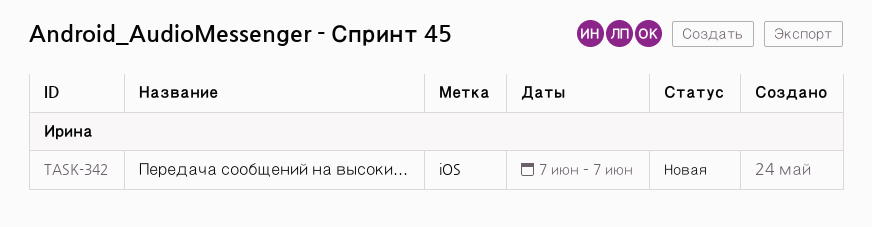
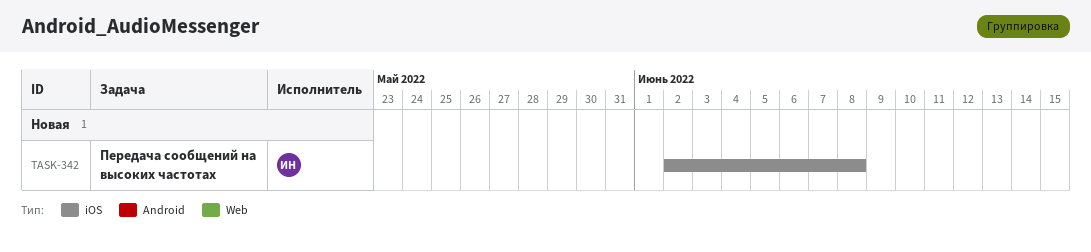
TASK-342, start: Jun 7 -> Jun 2
TASK-342, due: Jun 7 -> Jun 8

